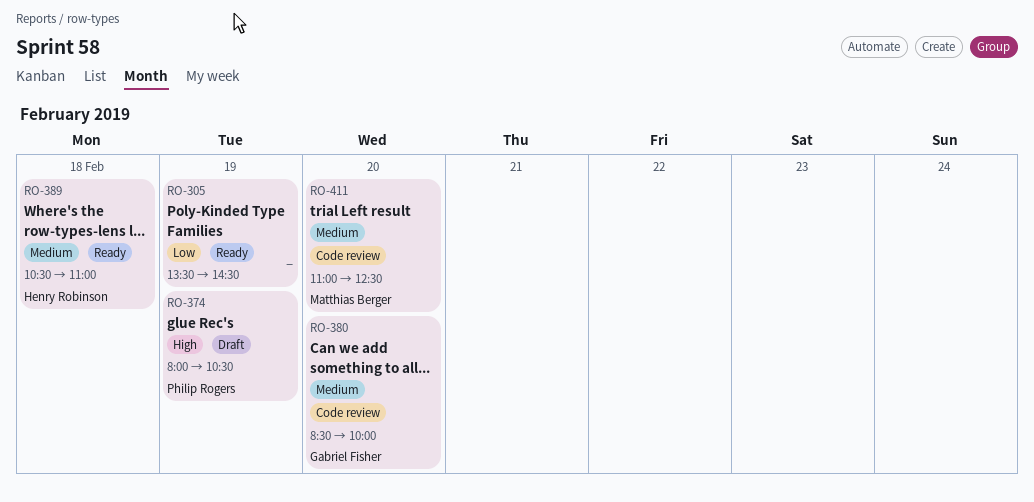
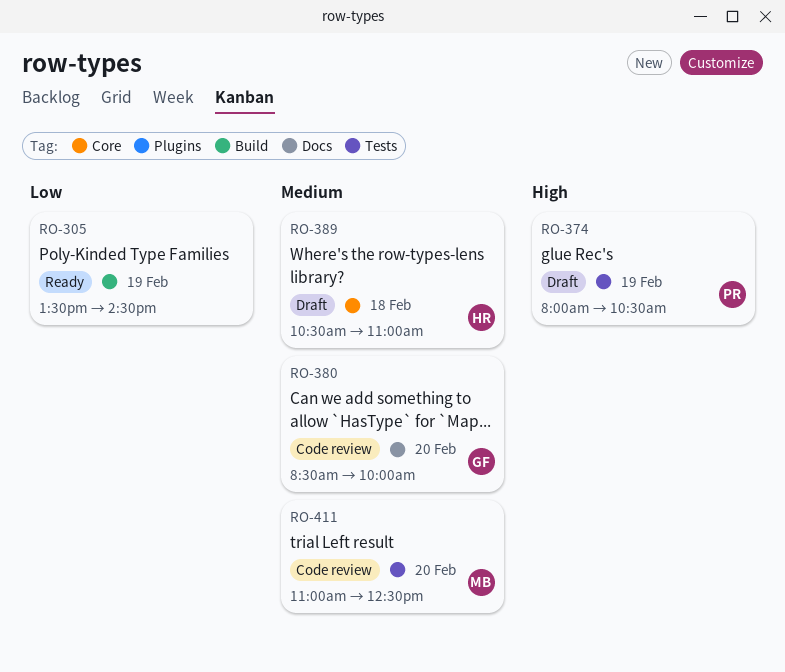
RO-389, status: Ready -> Draft

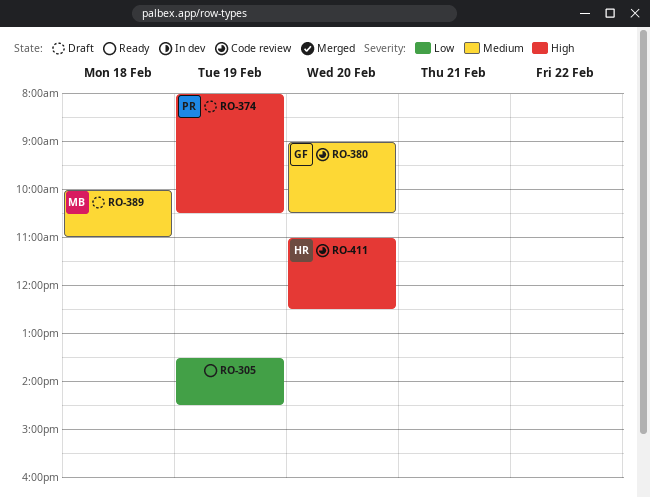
RO-380, begins: 08:30 -> 09:00
RO-380, ends: 10:00 -> 10:30
RO-389, owner: HR -> MB
RO-389, begins: 10:30 -> 10:00
RO-411, owner: MB -> HR
RO-411, priority: Medium -> High

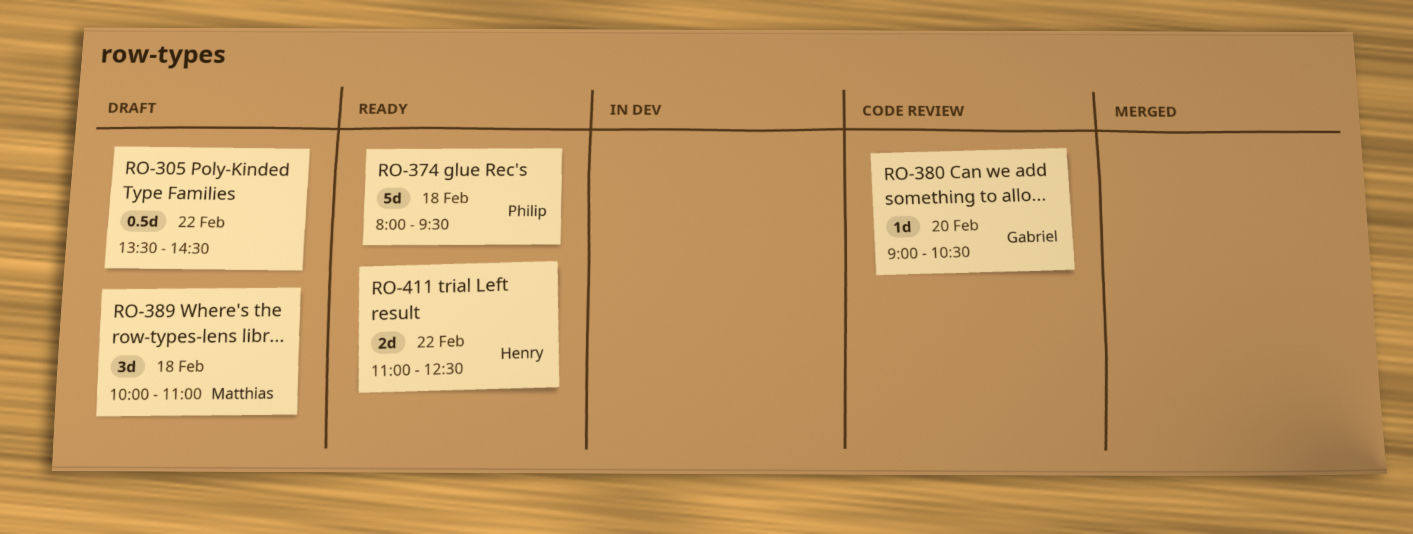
RO-305, status: Ready -> Draft
RO-305, day: Feb 19 -> Feb 22
RO-374, status: Draft -> Ready
RO-374, day: Feb 19 -> Feb 18
RO-374, ends: 10:30 -> 09:30
RO-411, status: Code review -> Ready
RO-411, day: Feb 20 -> Feb 22

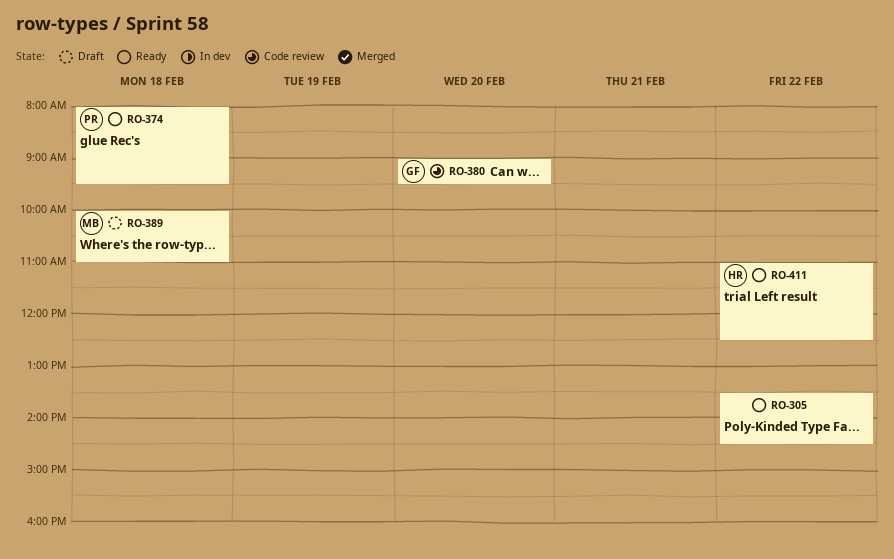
RO-305, status: Draft -> Ready
RO-380, ends: 10:30 -> 09:30

